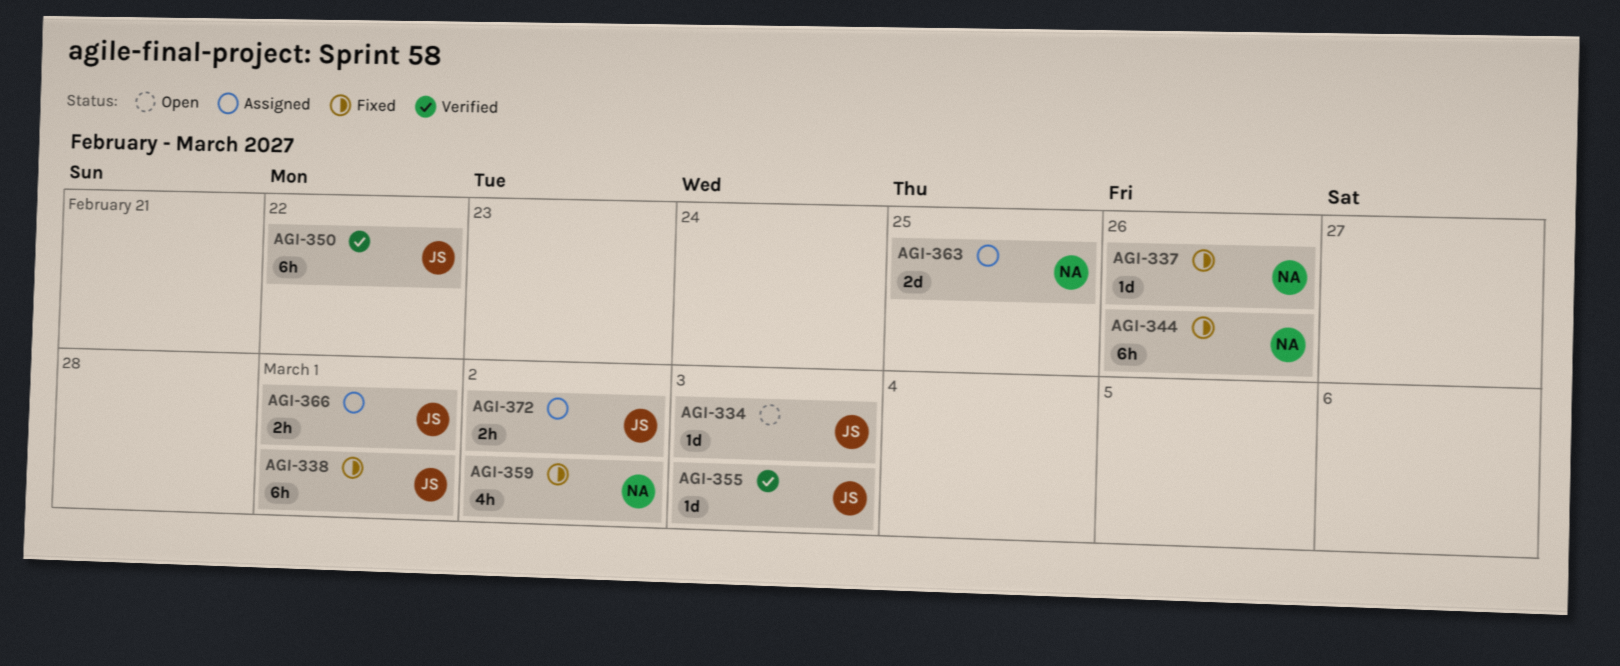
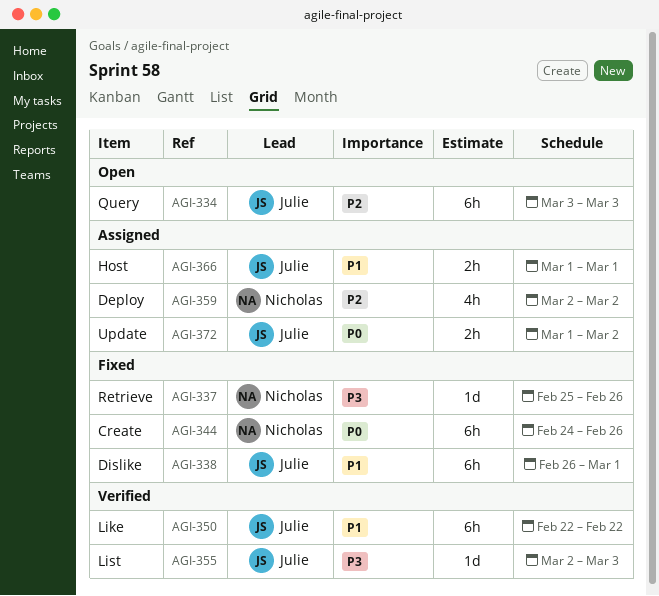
AGI-334, estimate: 1d -> 6h
AGI-359, status: Fixed -> Assigned
AGI-363: present -> none

